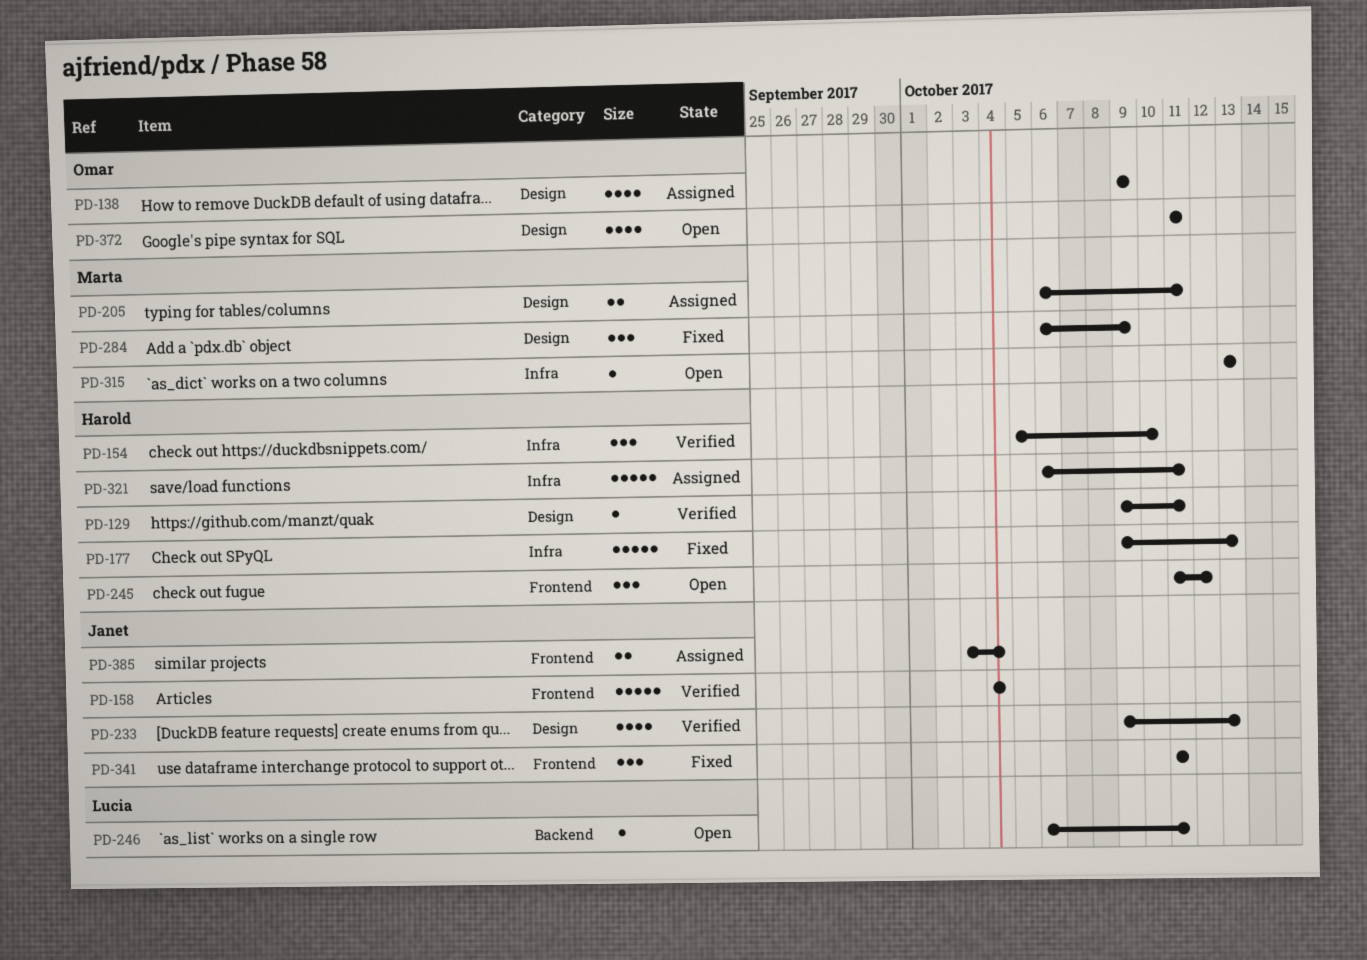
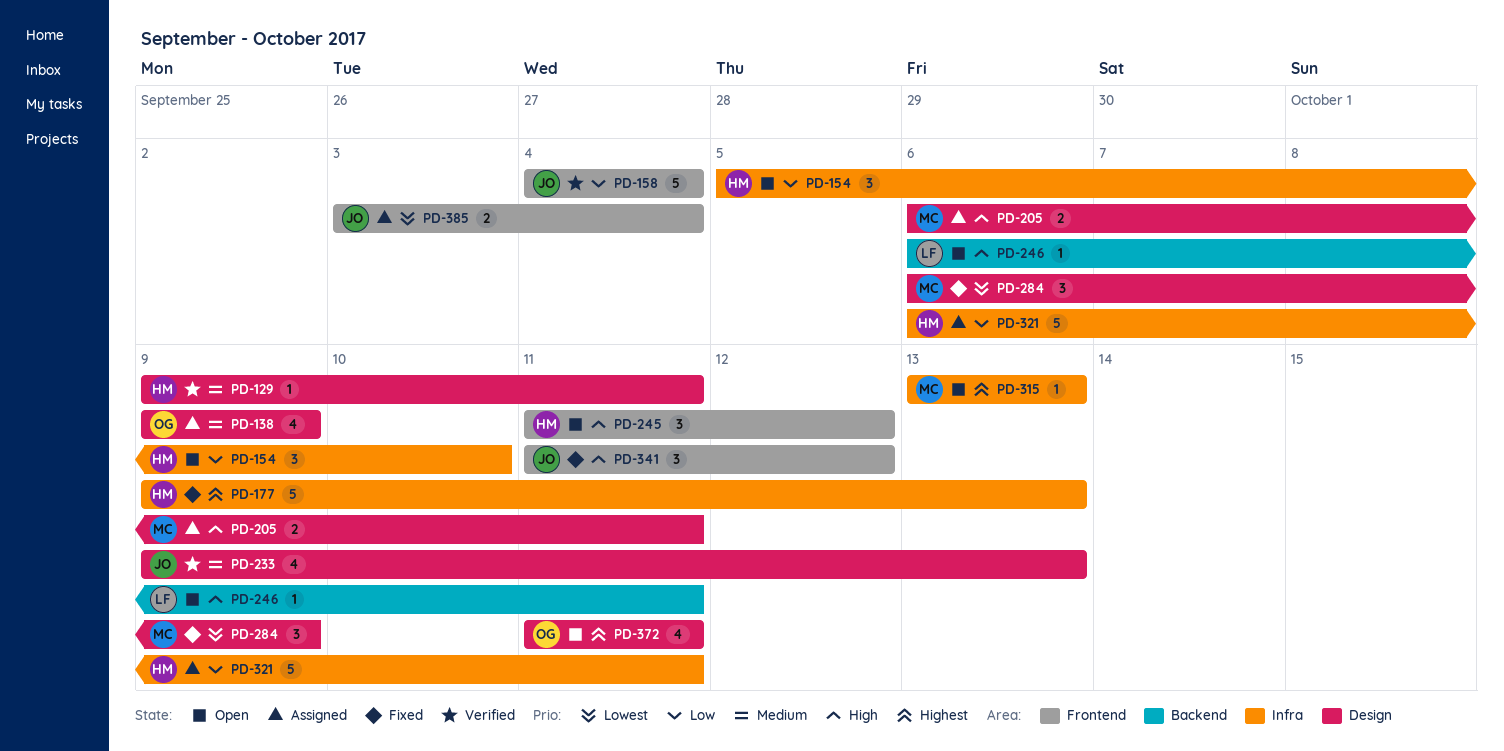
PD-154, status: Verified -> Open
PD-341, due: Oct 11 -> Oct 12

